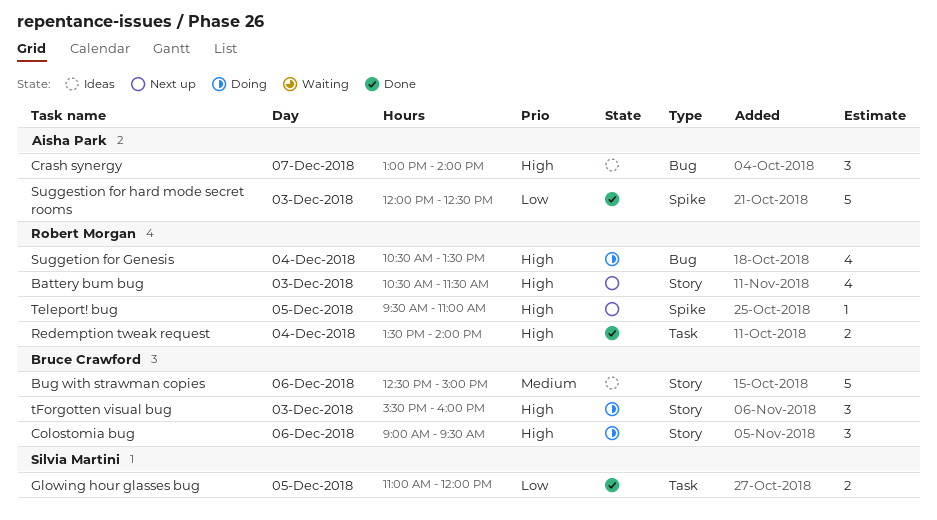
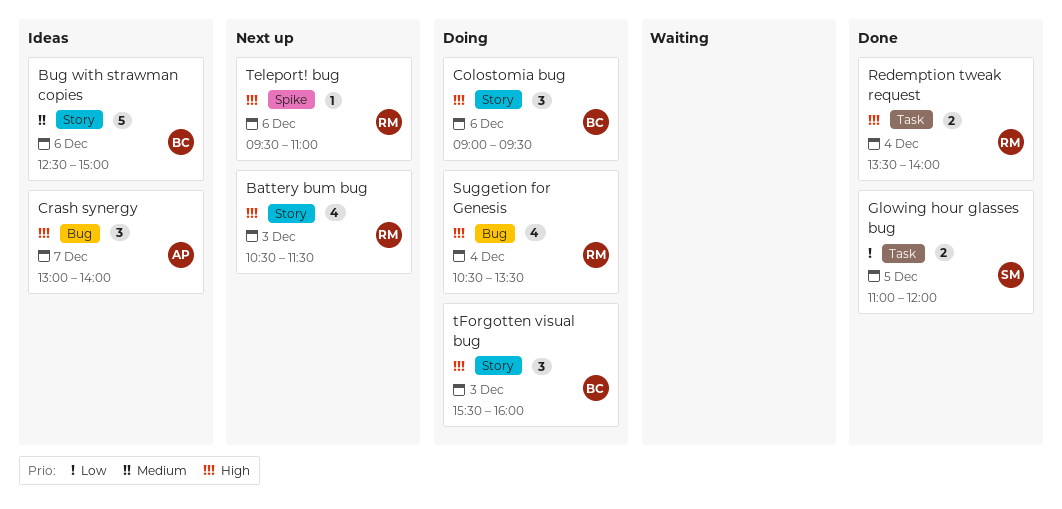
Suggestion for hard mode secret rooms: present -> none
Teleport! bug, day: Dec 5 -> Dec 6

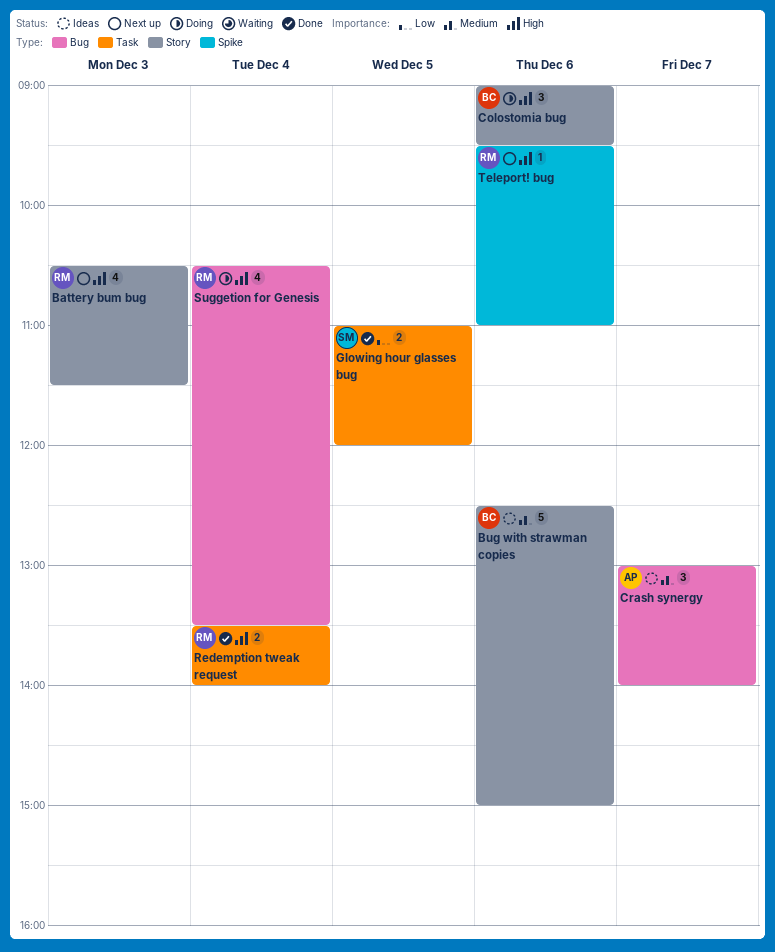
Crash synergy, priority: High -> Medium
tForgotten visual bug: present -> none

